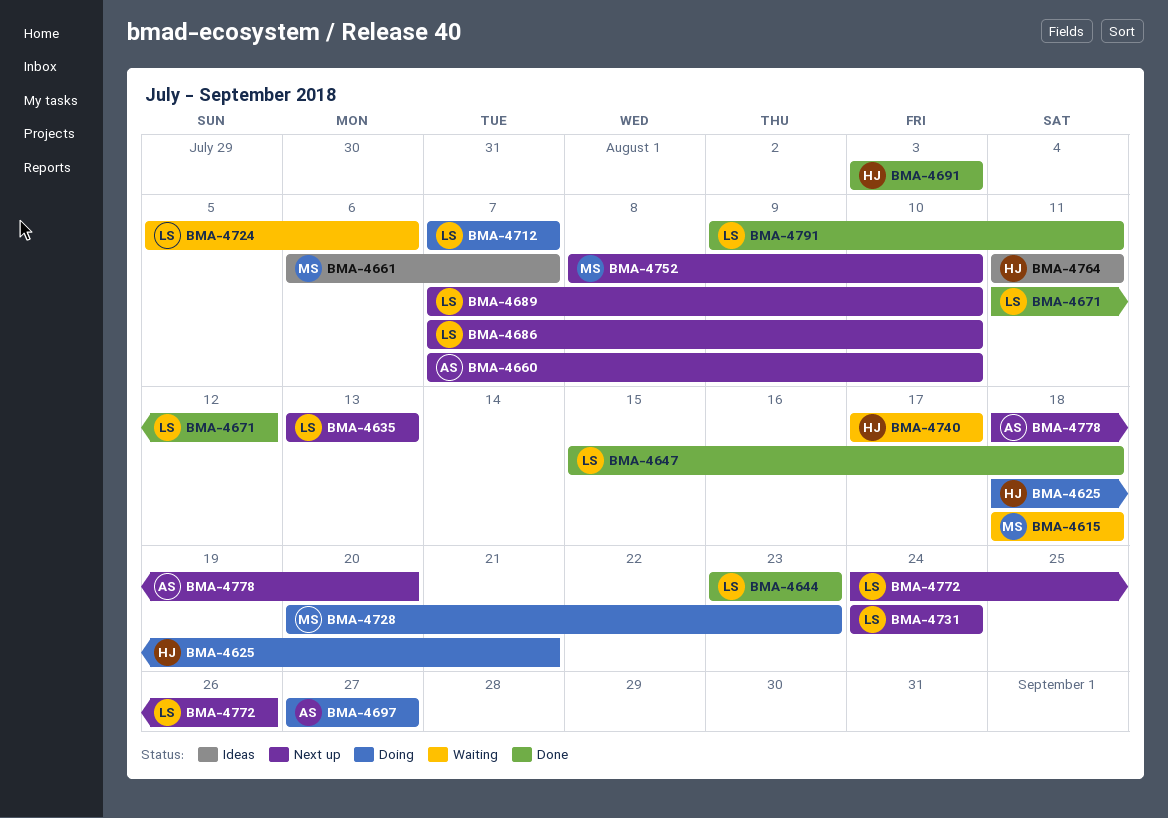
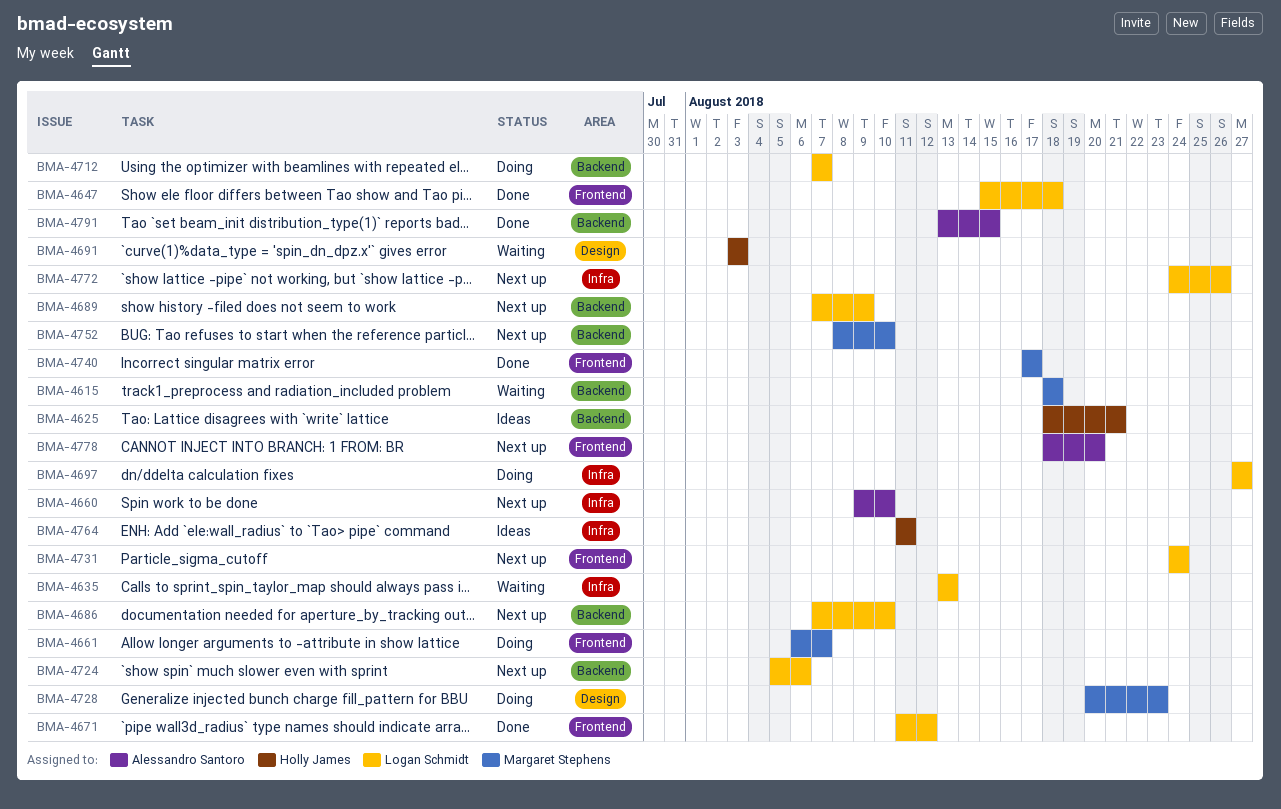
BMA-4625, status: Doing -> Ideas
BMA-4635, status: Next up -> Waiting
BMA-4644: present -> none
BMA-4660, start: Aug 7 -> Aug 9
BMA-4661, status: Ideas -> Doing
BMA-4689, due: Aug 10 -> Aug 9
BMA-4691, status: Done -> Waiting
BMA-4697, owner: Alessandro Santoro -> Logan Schmidt
BMA-4724, status: Waiting -> Next up
BMA-4740, status: Waiting -> Done
BMA-4740, owner: Holly James -> Margaret Stephens
BMA-4791, owner: Logan Schmidt -> Alessandro Santoro
BMA-4791, start: Aug 9 -> Aug 13
BMA-4791, due: Aug 11 -> Aug 15

